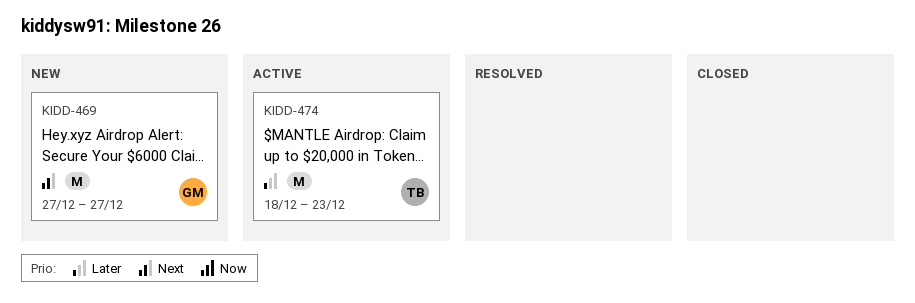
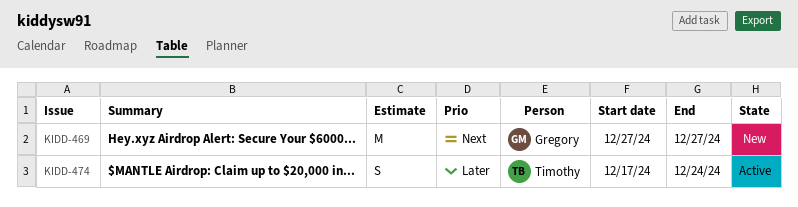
KIDD-474, estimate: M -> S
KIDD-474, start: Dec 18 -> Dec 17
KIDD-474, due: Dec 23 -> Dec 24

